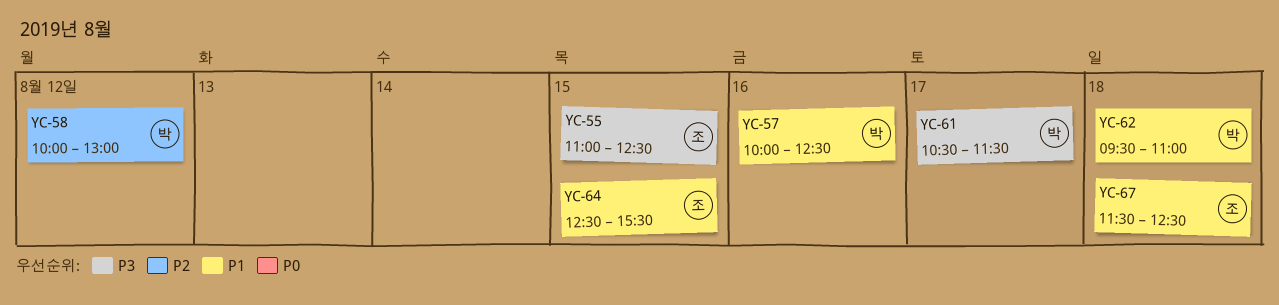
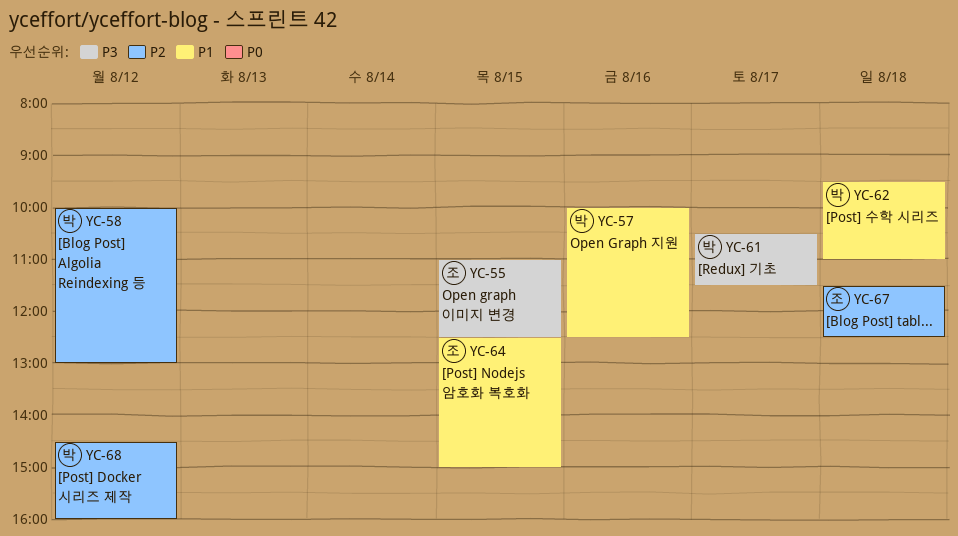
YC-64, ends: 15:30 -> 15:00
YC-67, priority: P1 -> P2
YC-68: none -> present

